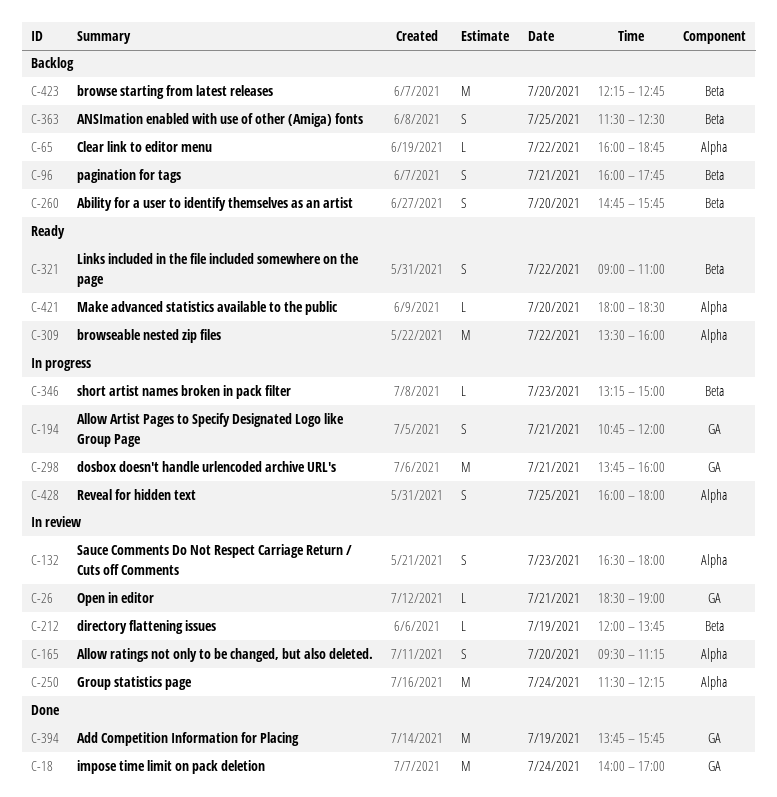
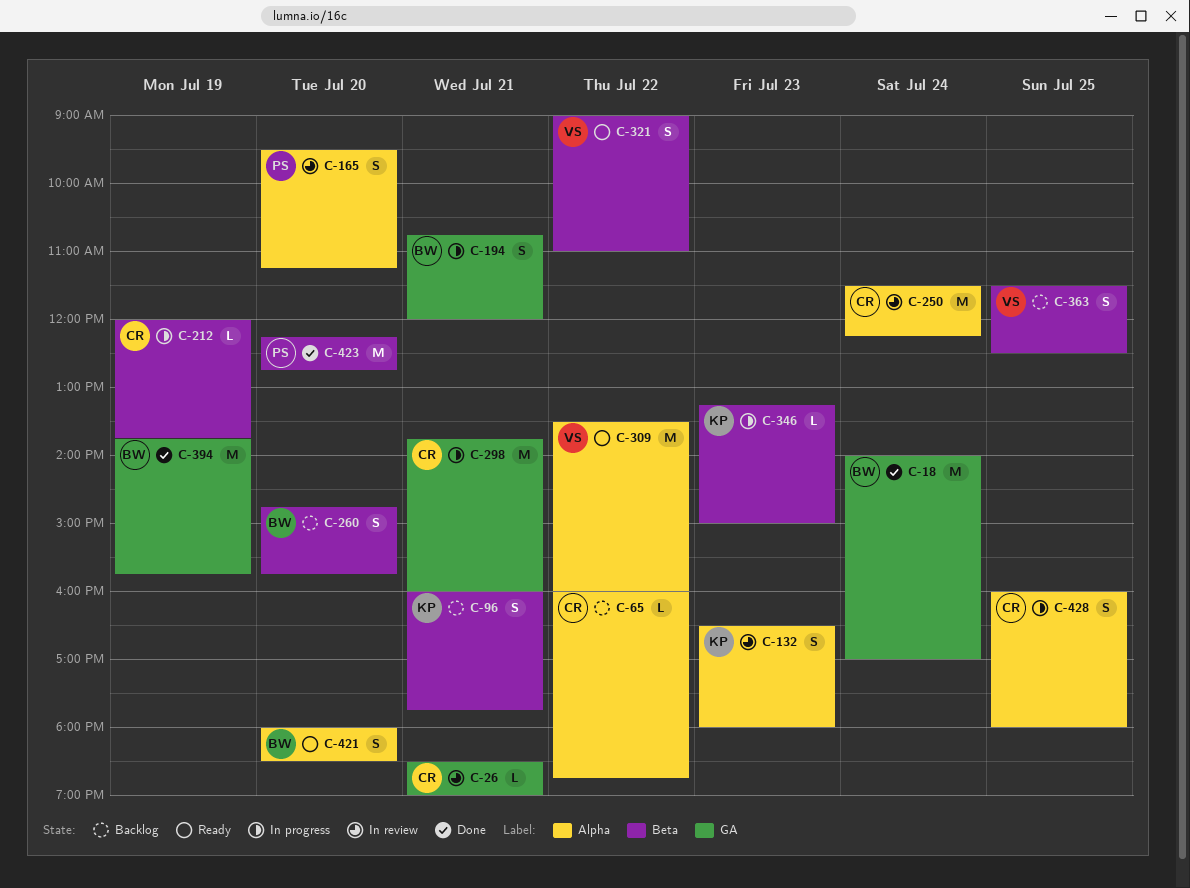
C-212, status: In review -> In progress
C-421, estimate: L -> S
C-423, status: Backlog -> Done

